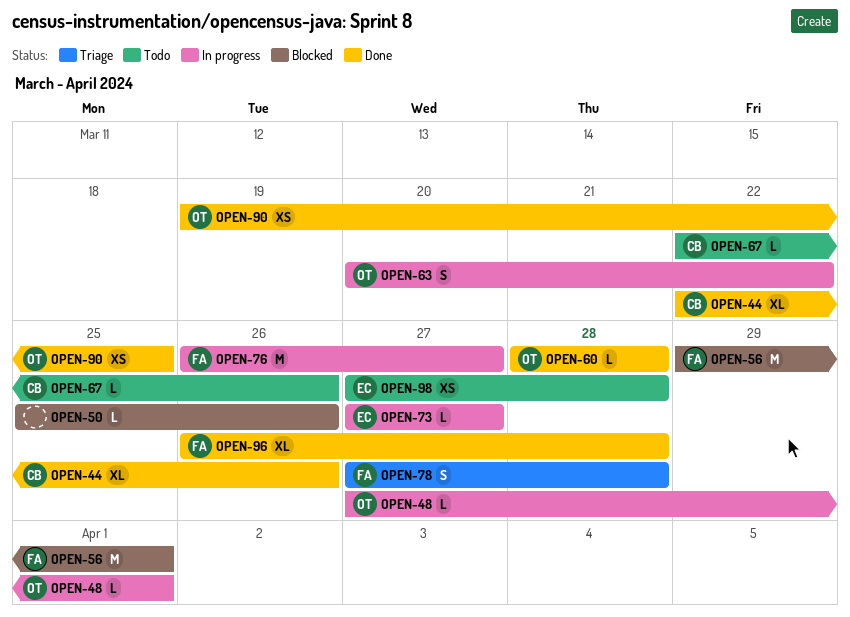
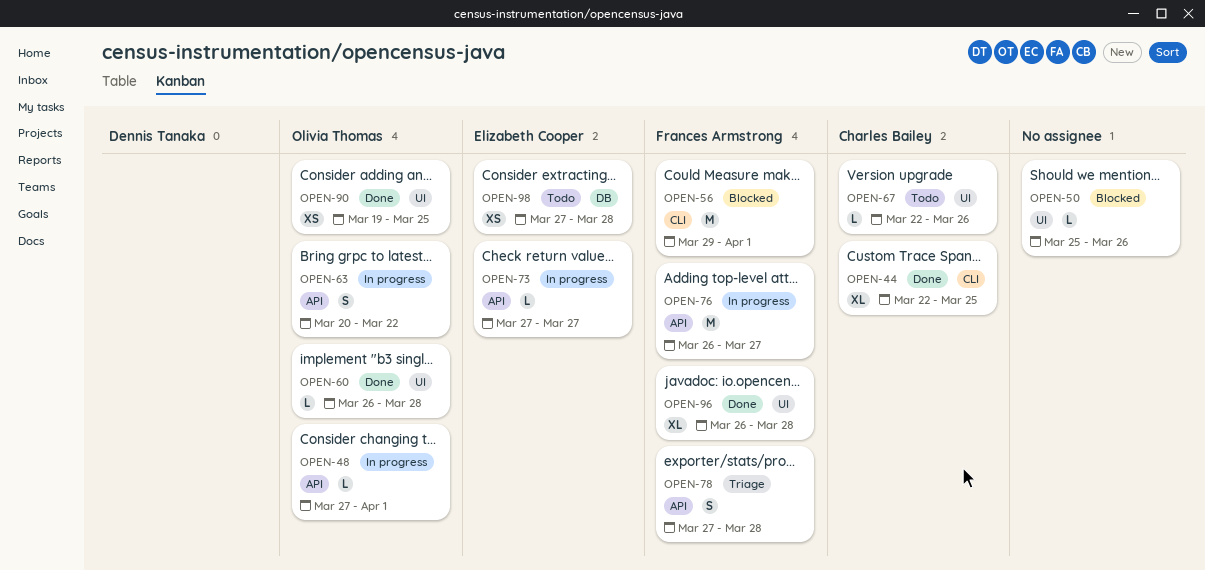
OPEN-44, due: Mar 26 -> Mar 25
OPEN-60, start: Mar 28 -> Mar 26

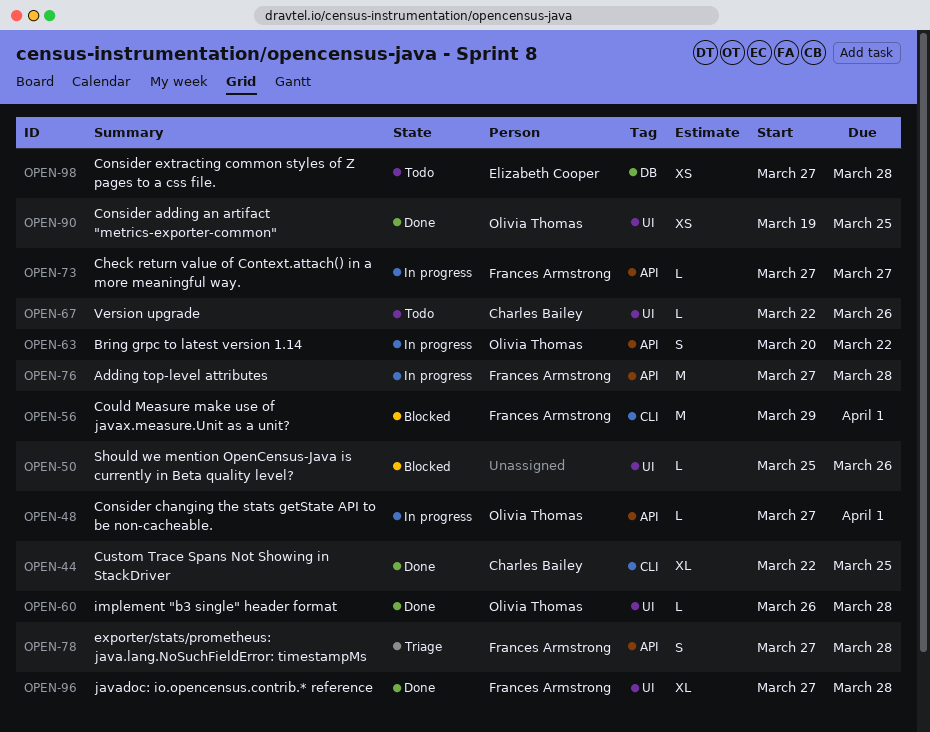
OPEN-73, owner: Elizabeth Cooper -> Frances Armstrong
OPEN-76, start: Mar 26 -> Mar 27
OPEN-76, due: Mar 27 -> Mar 28
OPEN-96, start: Mar 26 -> Mar 27

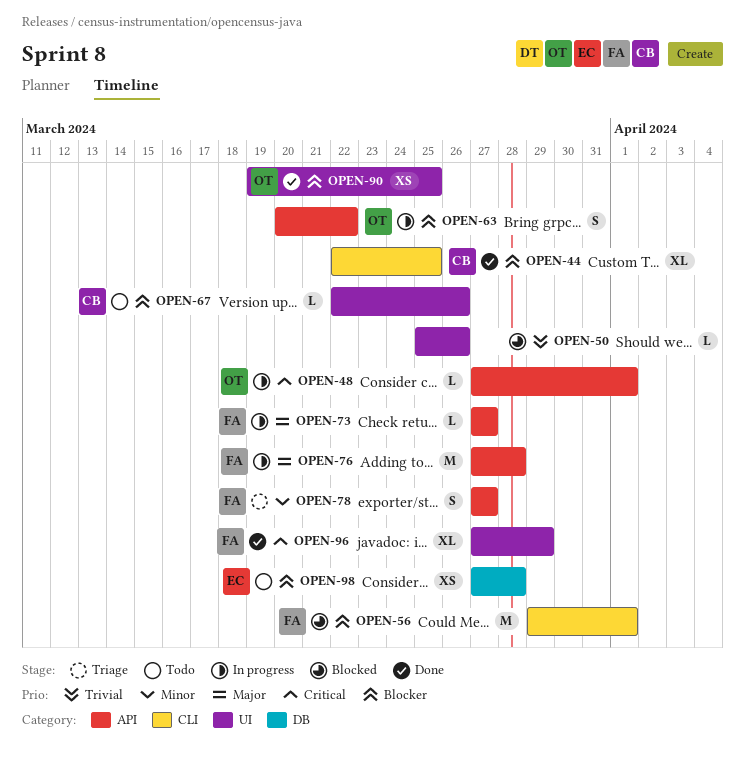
OPEN-60: present -> none
OPEN-78, due: Mar 28 -> Mar 27
OPEN-96, due: Mar 28 -> Mar 29

